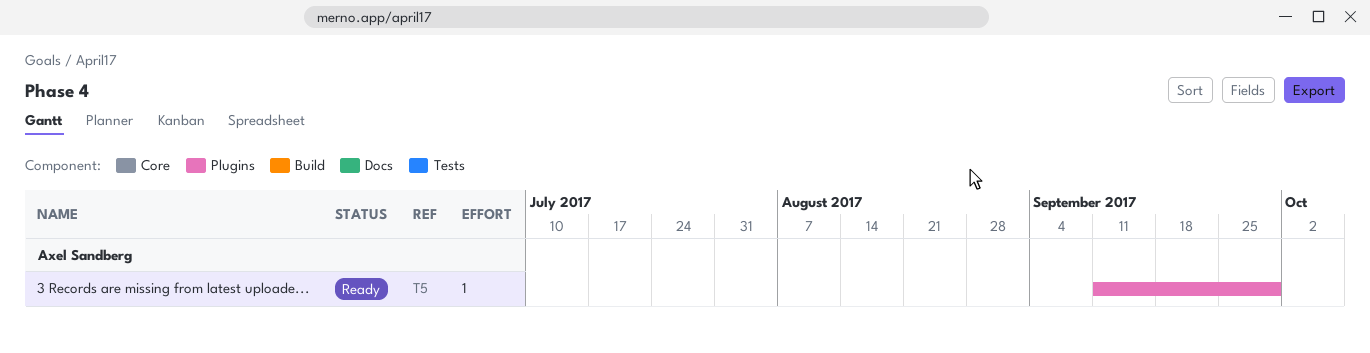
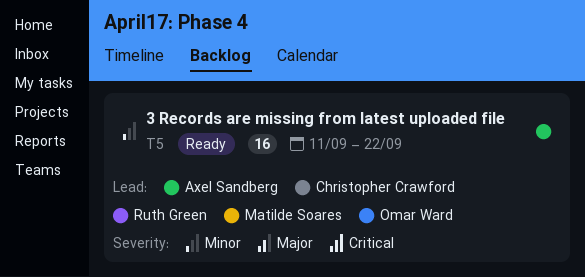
T5, estimate: 1 -> 16
T5, due: Sep 29 -> Sep 22

